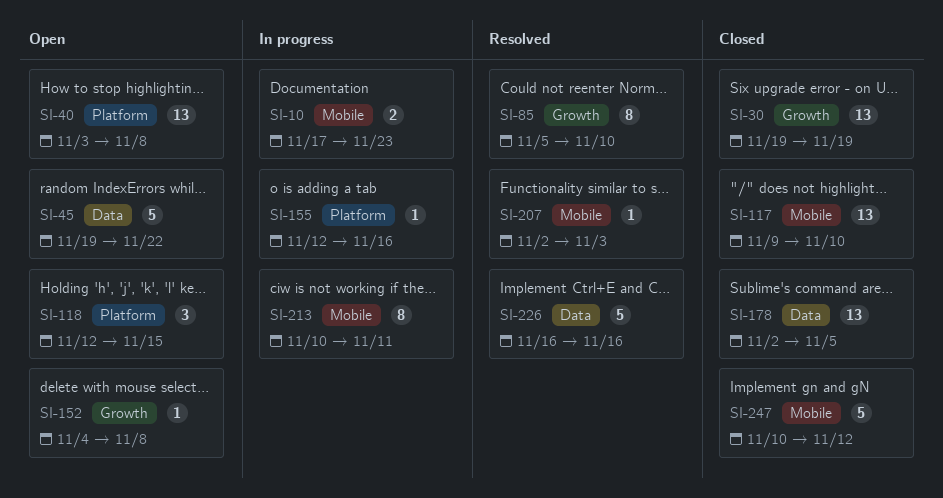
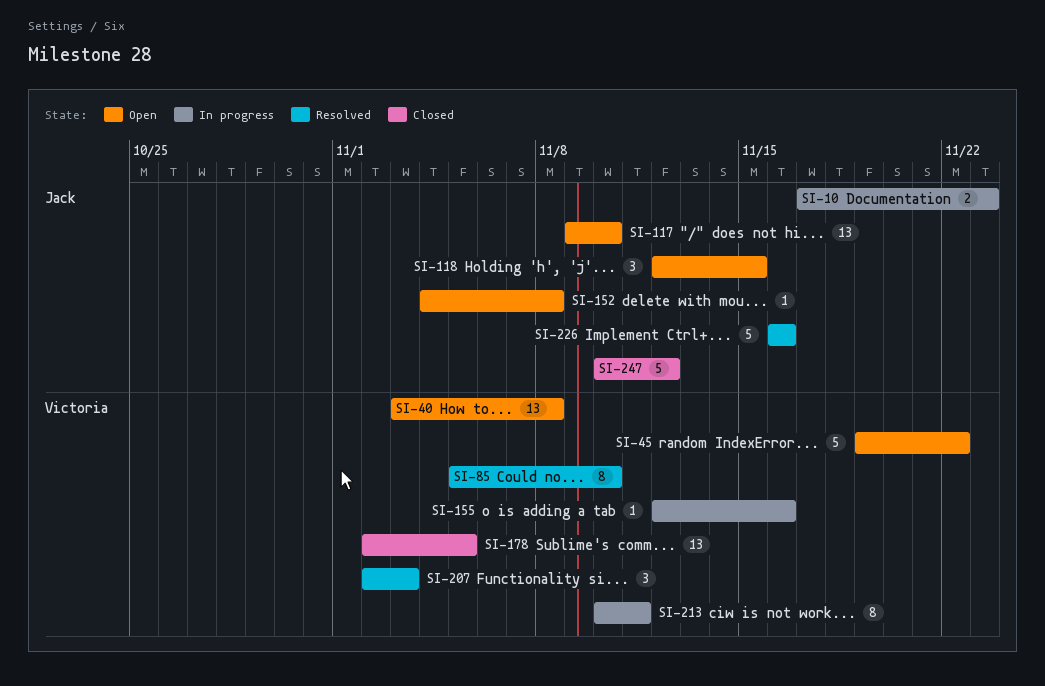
SI-30: present -> none
SI-117, status: Closed -> Open
SI-207, estimate: 1 -> 3

